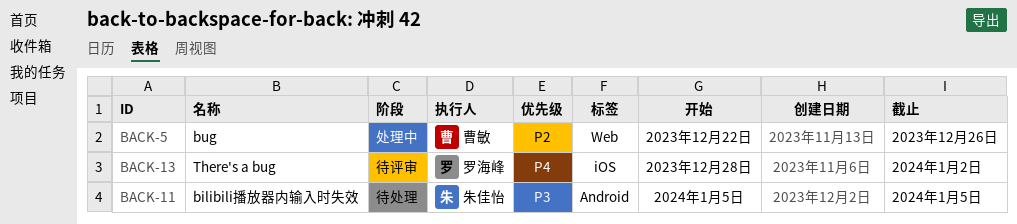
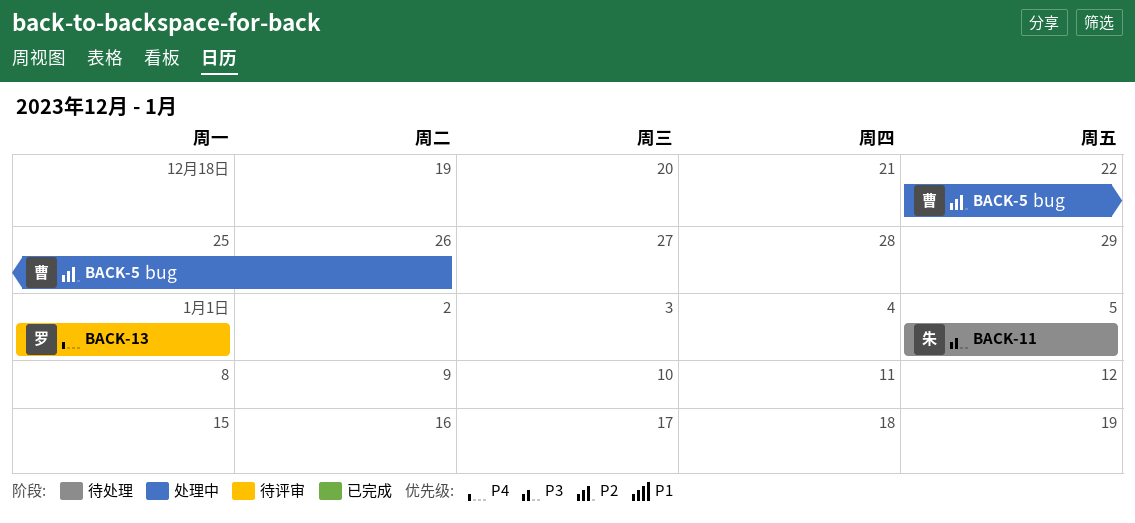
BACK-13, start: Dec 28 -> Jan 1
BACK-13, due: Jan 2 -> Jan 1

